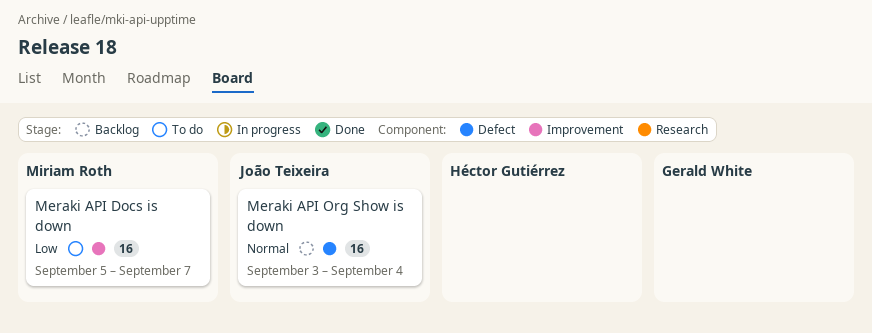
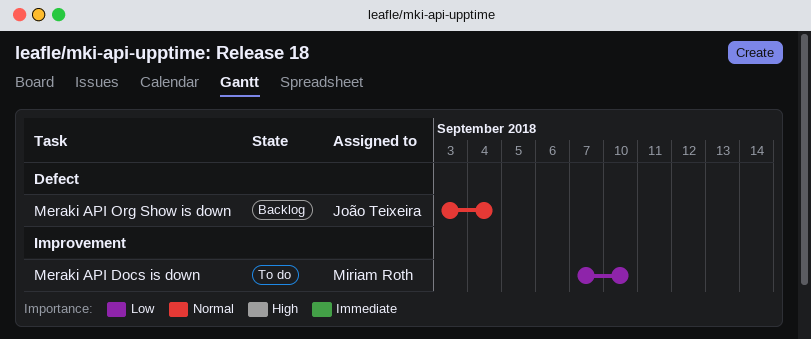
Meraki API Docs is down, start: Sep 5 -> Sep 7
Meraki API Docs is down, due: Sep 7 -> Sep 10

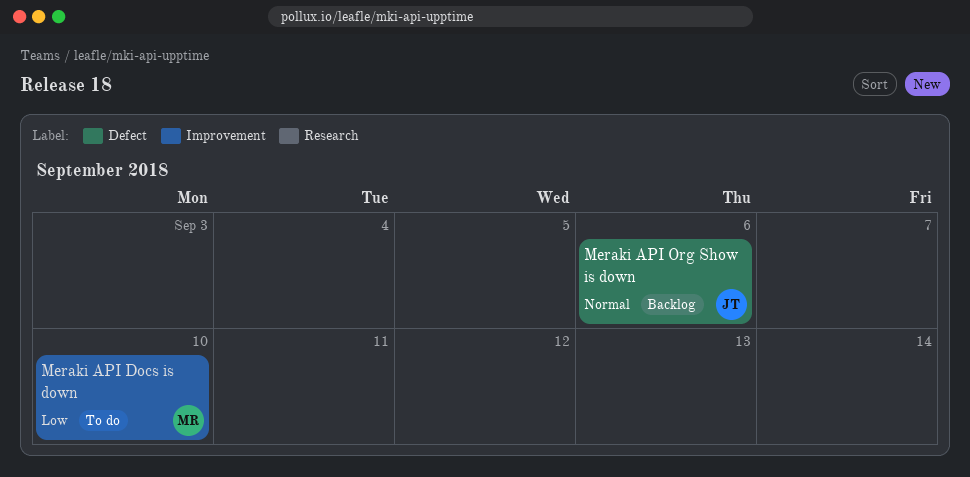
Meraki API Org Show is down, due: Sep 4 -> Sep 6

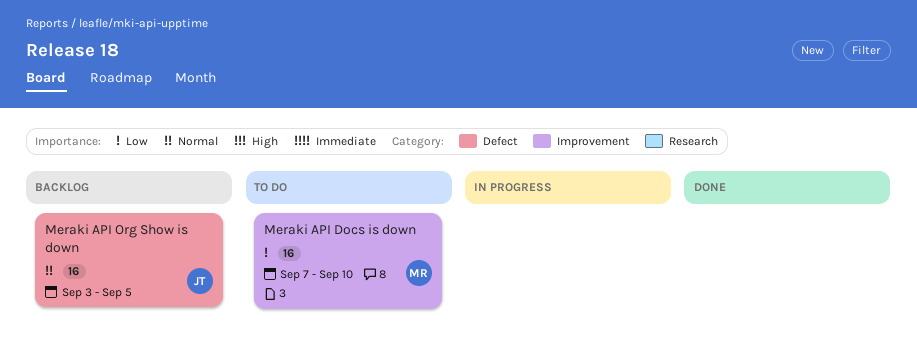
Meraki API Org Show is down, due: Sep 6 -> Sep 5

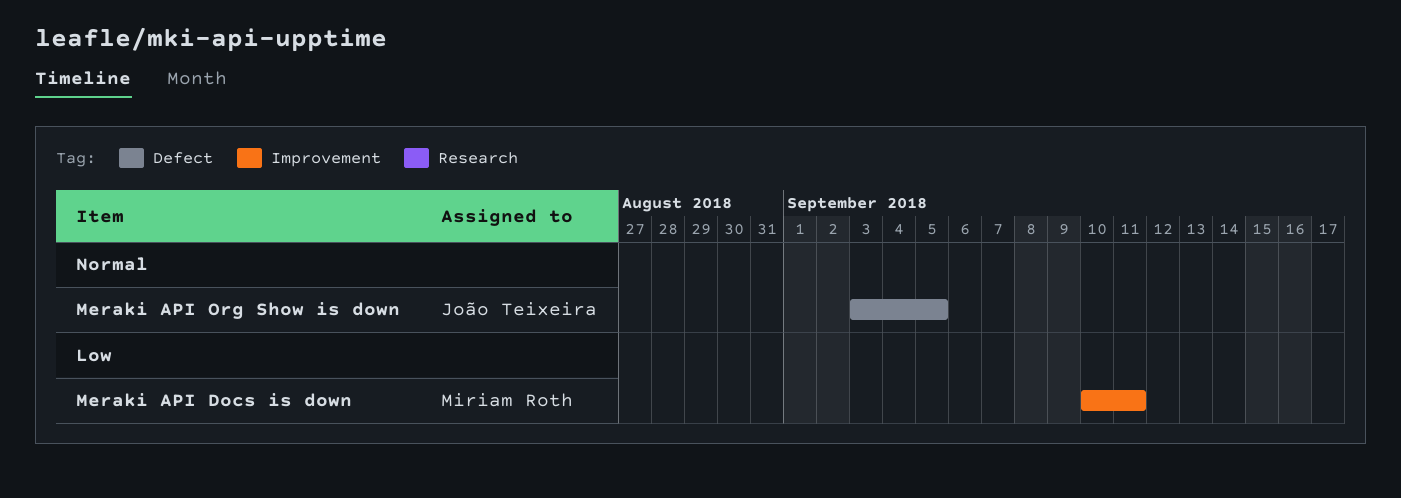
Meraki API Docs is down, start: Sep 7 -> Sep 10
Meraki API Docs is down, due: Sep 10 -> Sep 11

